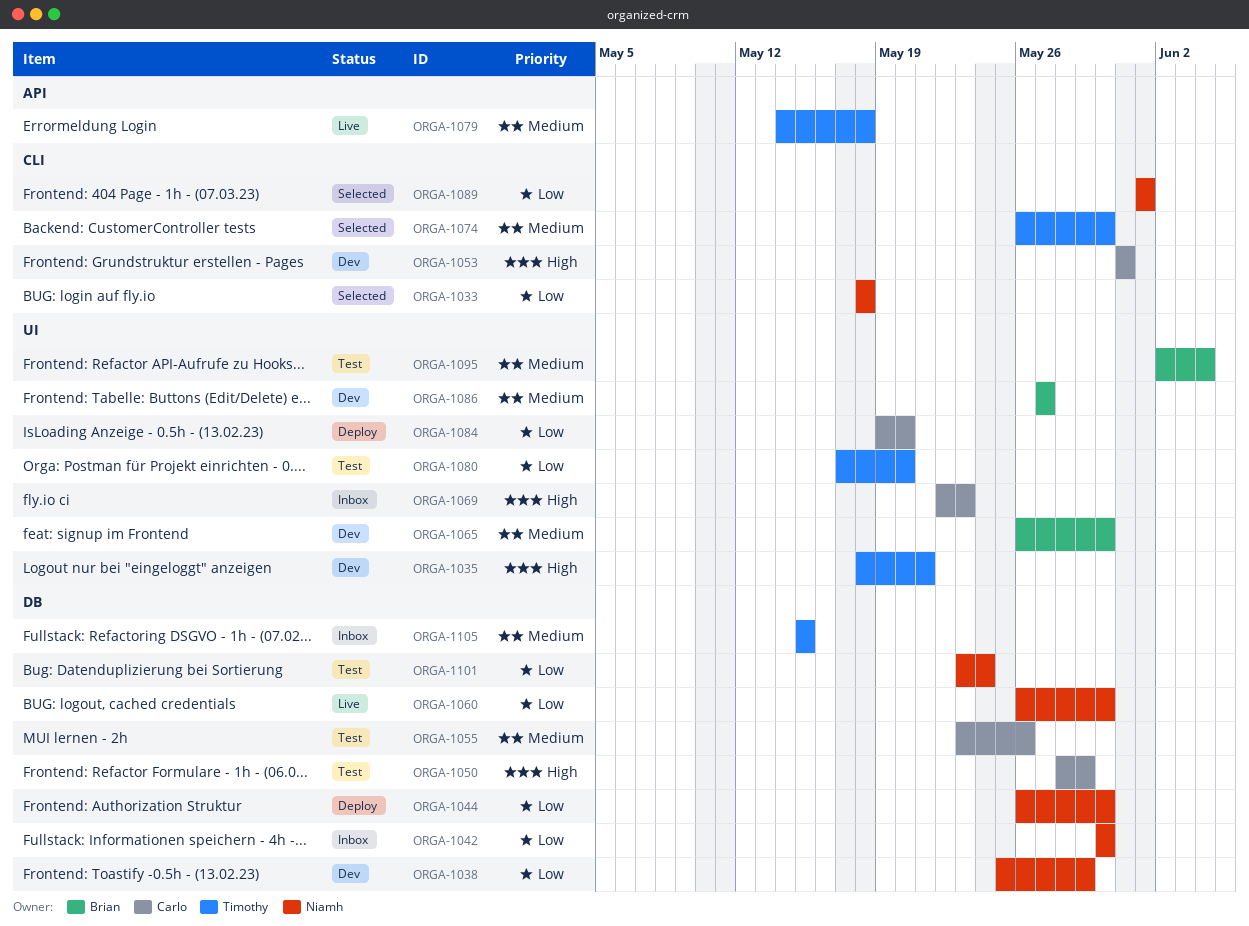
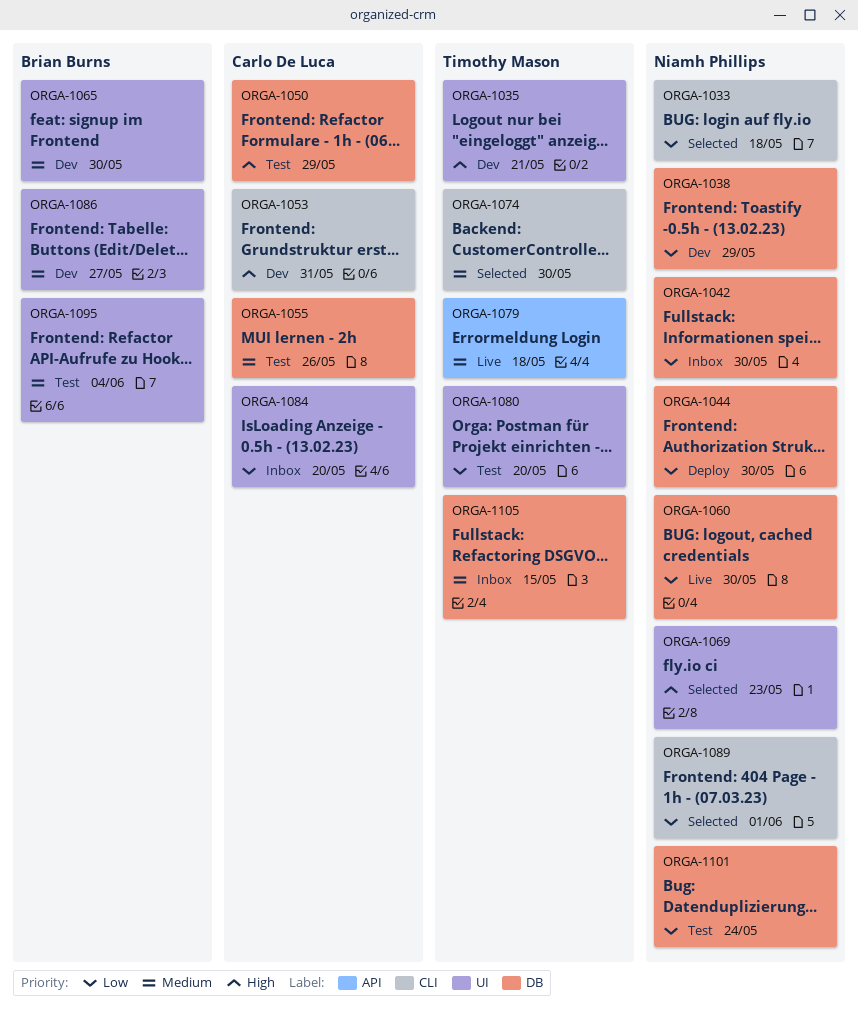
ORGA-1069, status: Inbox -> Selected
ORGA-1069, owner: Carlo De Luca -> Niamh Phillips
ORGA-1084, status: Deploy -> Inbox

